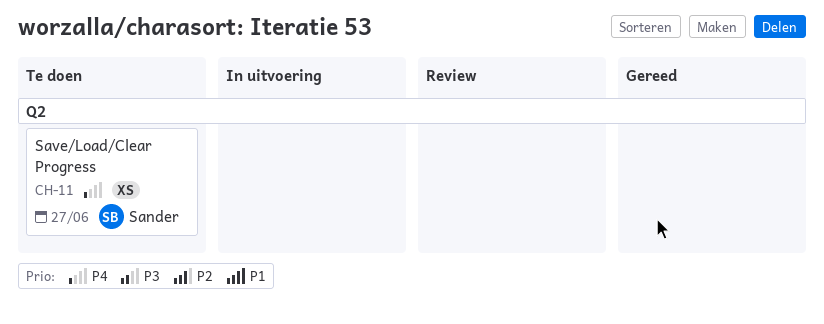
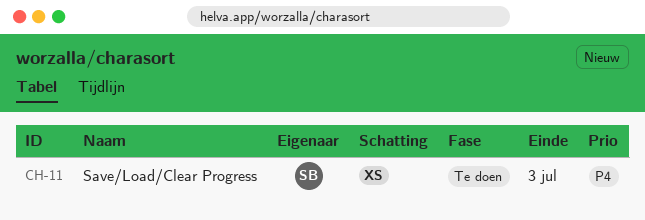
CH-11, due: Jun 27 -> Jul 3

